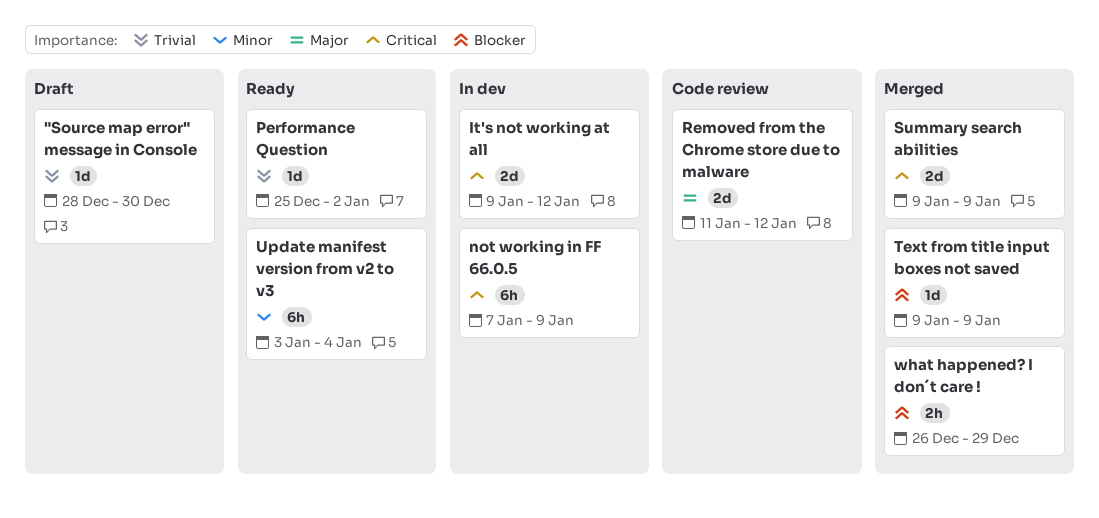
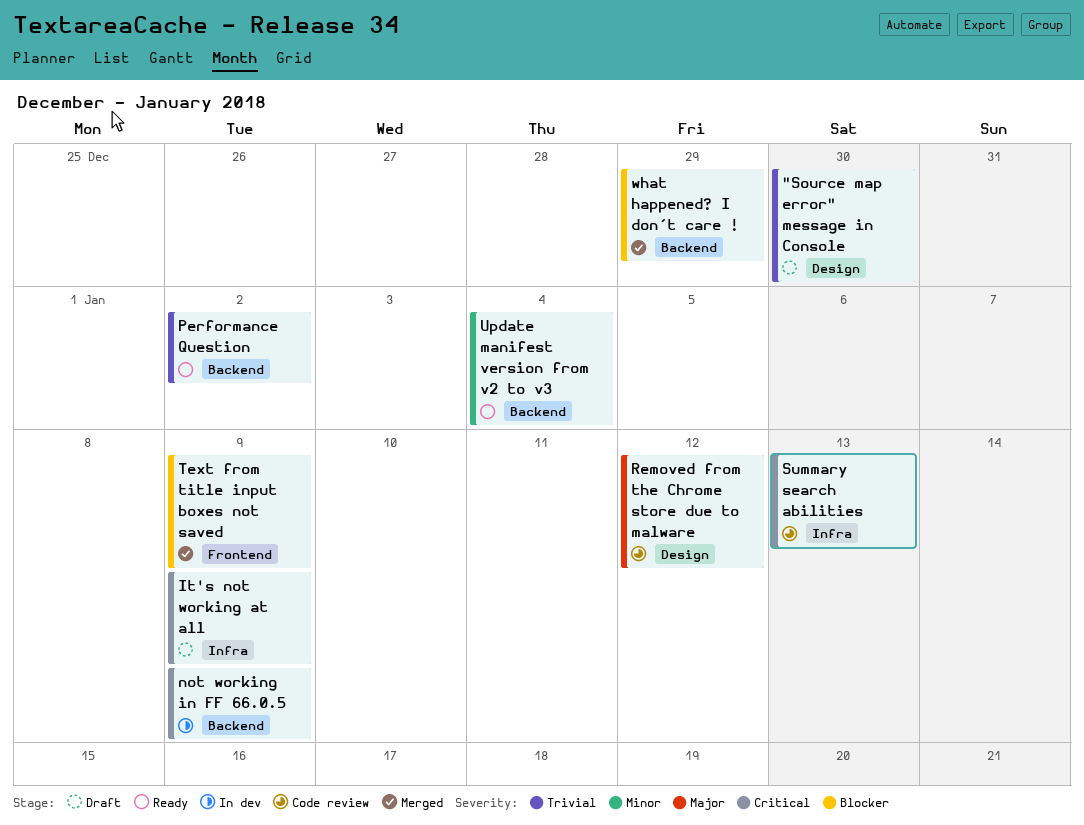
It's not working at all, status: In dev -> Draft
It's not working at all, due: Jan 12 -> Jan 9
Summary search abilities, status: Merged -> Code review
Summary search abilities, due: Jan 9 -> Jan 13

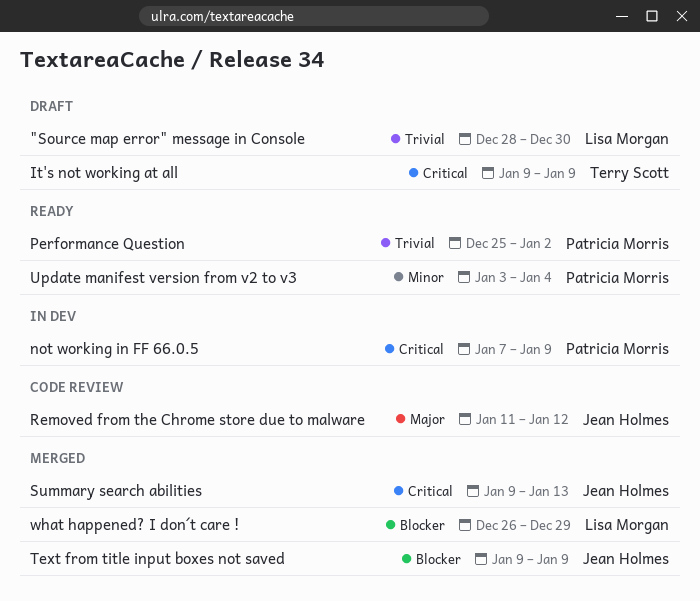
Summary search abilities, status: Code review -> Merged

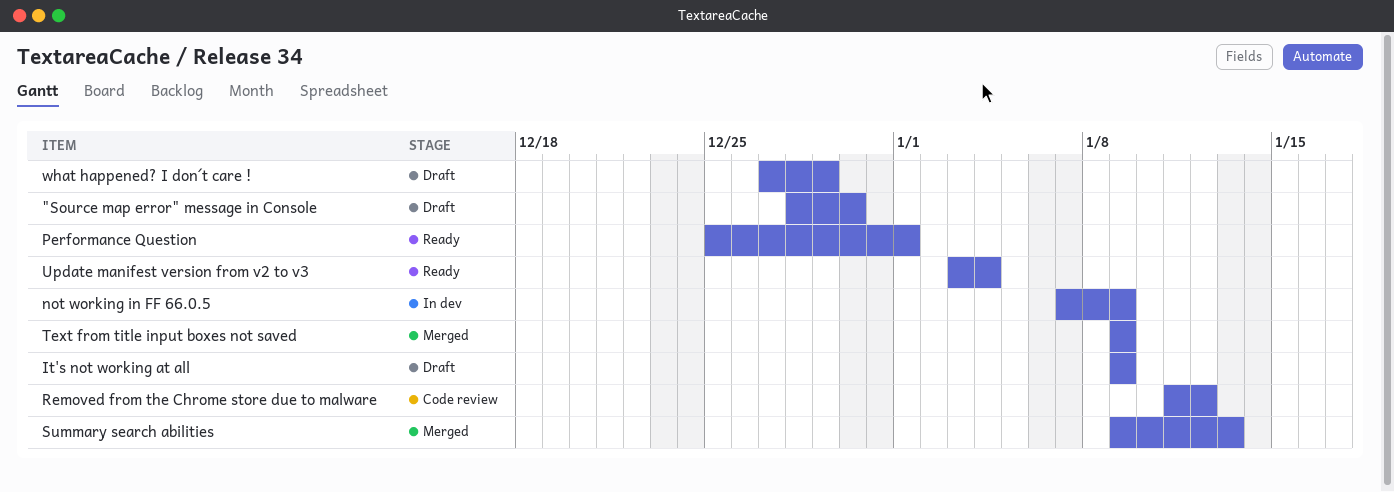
Performance Question, due: Jan 2 -> Jan 1
what happened? I don´t care !, status: Merged -> Draft
what happened? I don´t care !, start: Dec 26 -> Dec 27

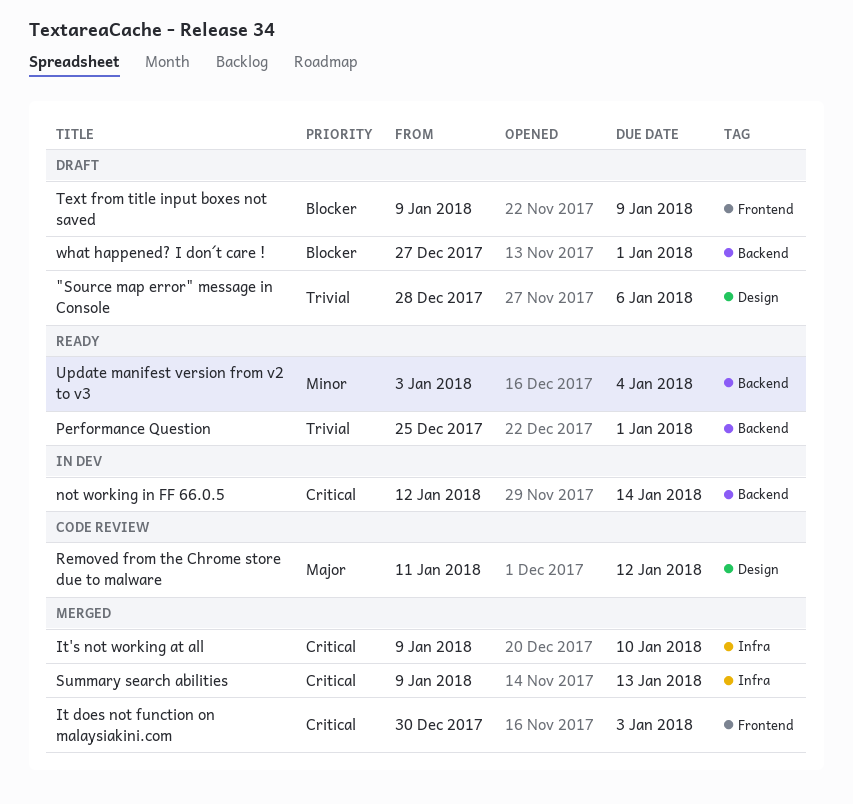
"Source map error" message in Console, due: Dec 30 -> Jan 6
It does not function on malaysiakini.com: none -> present
It's not working at all, status: Draft -> Merged
It's not working at all, due: Jan 9 -> Jan 10
not working in FF 66.0.5, start: Jan 7 -> Jan 12
not working in FF 66.0.5, due: Jan 9 -> Jan 14
Text from title input boxes not saved, status: Merged -> Draft
what happened? I don´t care !, due: Dec 29 -> Jan 1

